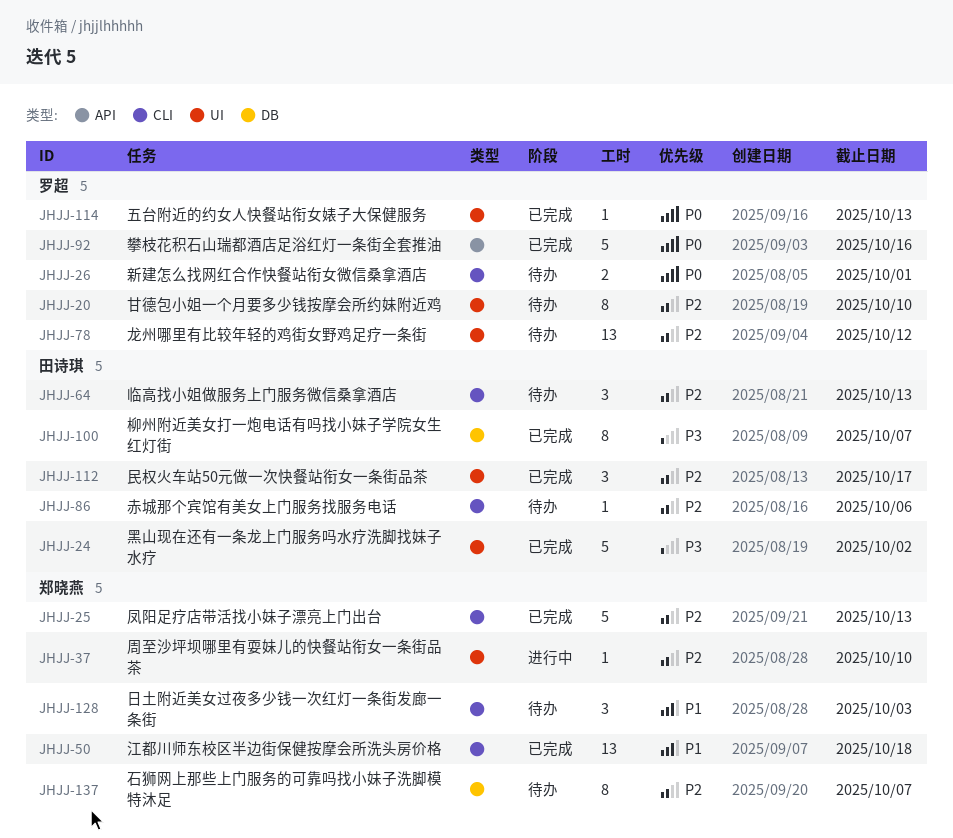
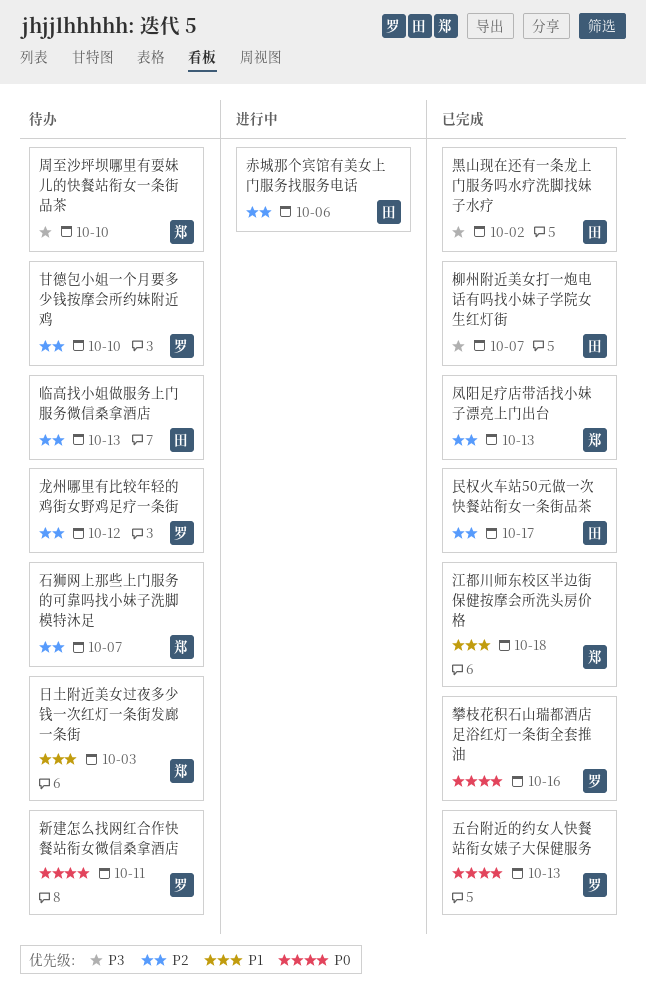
周至沙坪坝哪里有耍妹儿的快餐站衔女一条街品茶, status: 进行中 -> 待办
周至沙坪坝哪里有耍妹儿的快餐站衔女一条街品茶, priority: P2 -> P3
新建怎么找网红合作快餐站衔女微信桑拿酒店, due: Oct 1 -> Oct 11
赤城那个宾馆有美女上门服务找服务电话, status: 待办 -> 进行中

